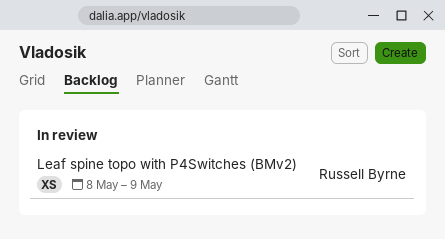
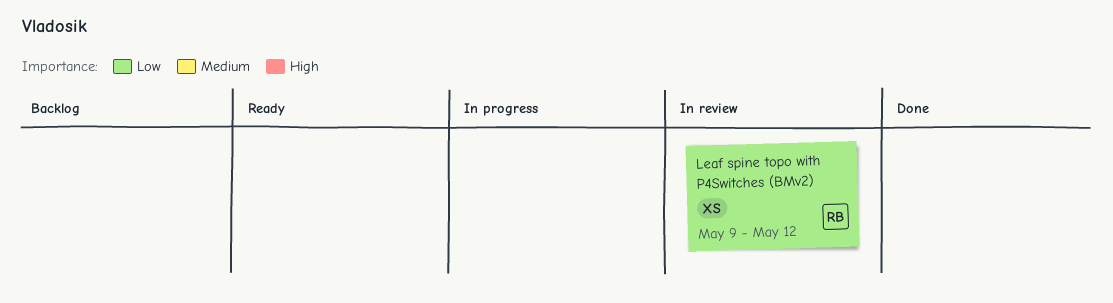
Leaf spine topo with P4Switches (BMv2), start: May 8 -> May 9
Leaf spine topo with P4Switches (BMv2), due: May 9 -> May 12

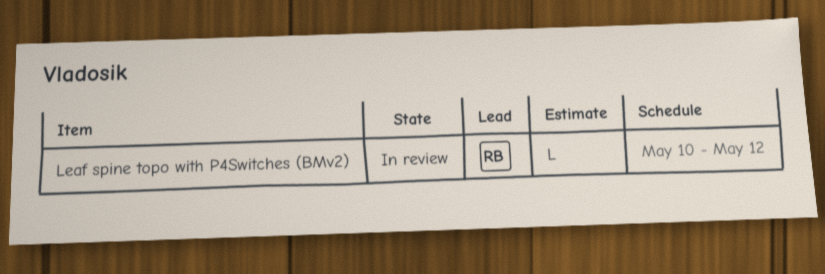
Leaf spine topo with P4Switches (BMv2), estimate: XS -> L
Leaf spine topo with P4Switches (BMv2), start: May 9 -> May 10

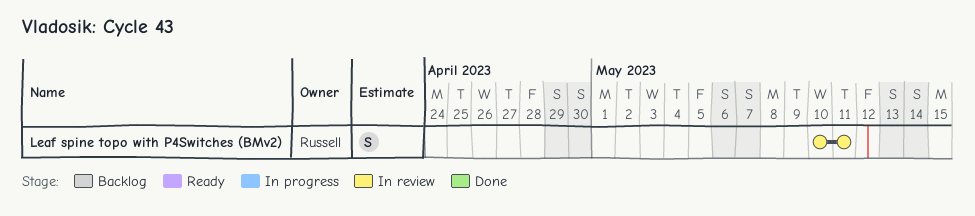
Leaf spine topo with P4Switches (BMv2), estimate: L -> S
Leaf spine topo with P4Switches (BMv2), due: May 12 -> May 11

